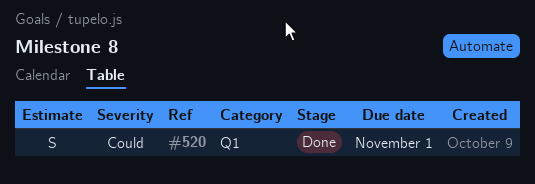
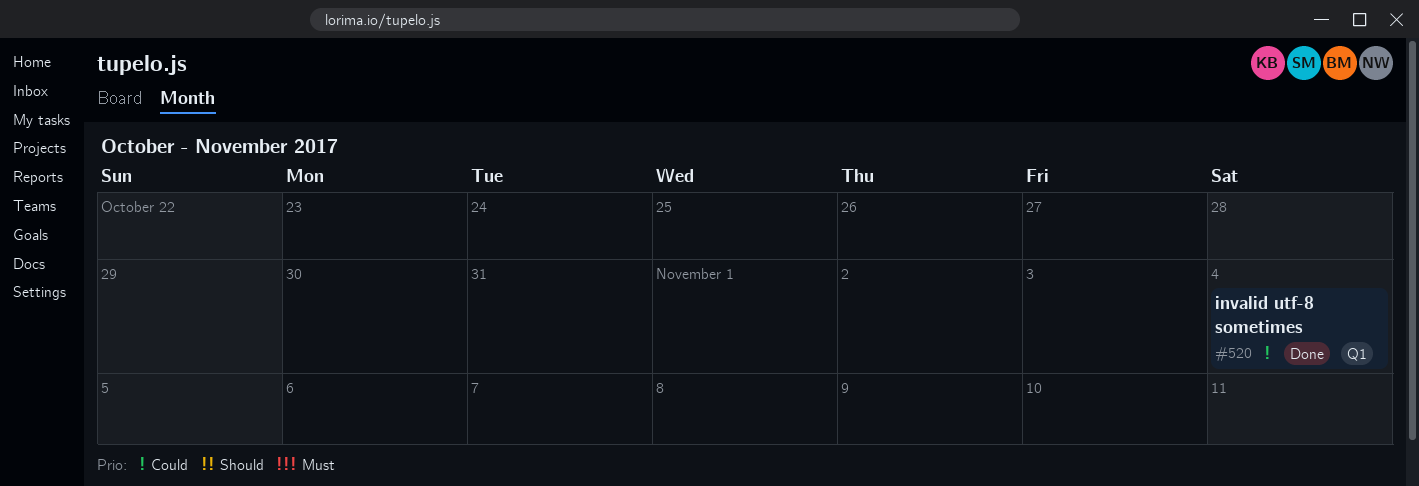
#520, due: Nov 1 -> Nov 4

